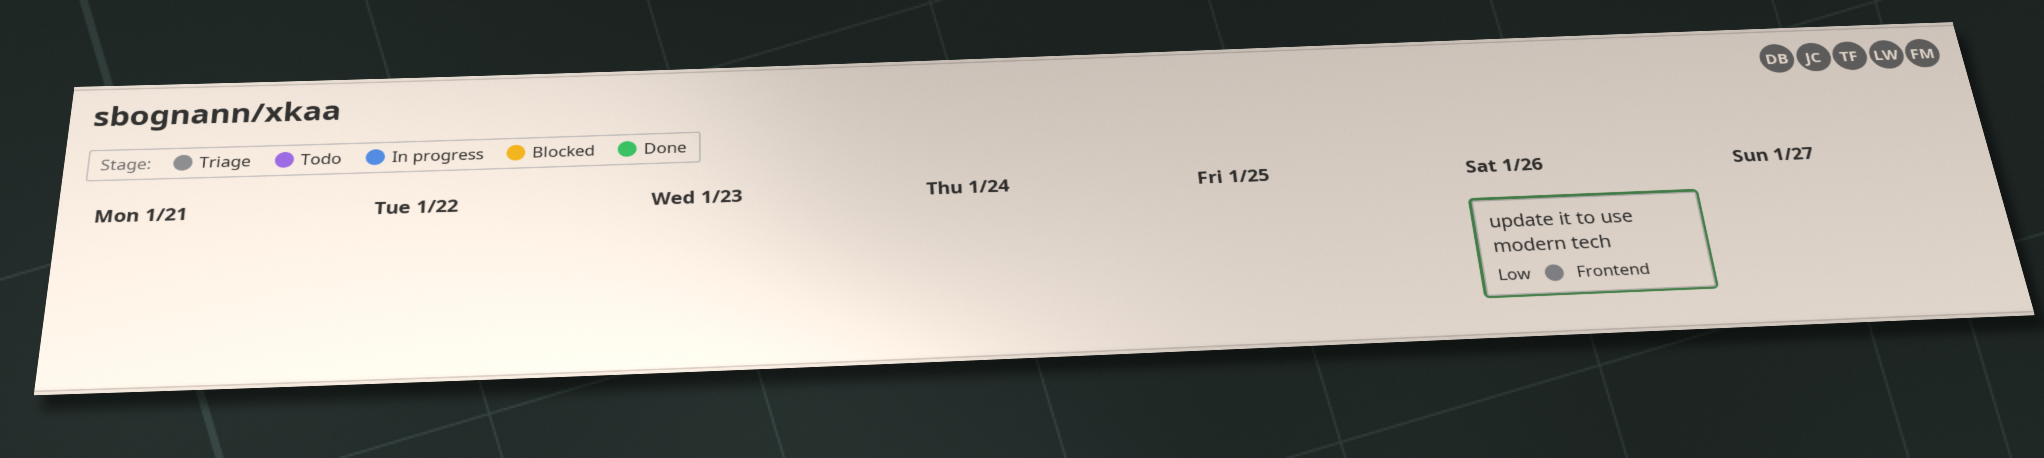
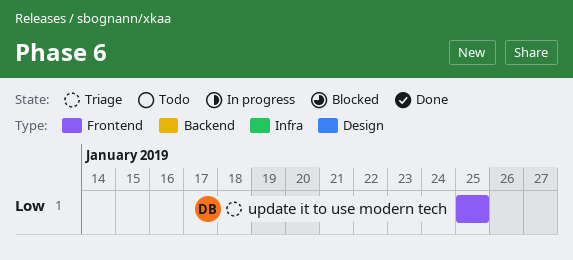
update it to use modern tech, due: Jan 26 -> Jan 25

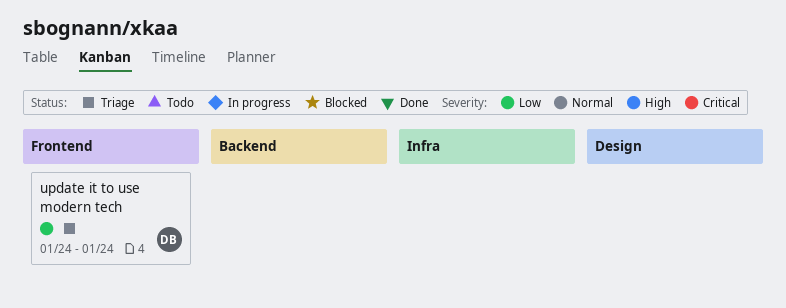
update it to use modern tech, start: Jan 25 -> Jan 24
update it to use modern tech, due: Jan 25 -> Jan 24

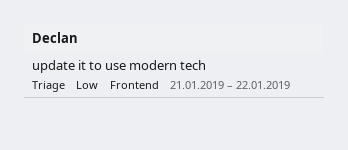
update it to use modern tech, start: Jan 24 -> Jan 21
update it to use modern tech, due: Jan 24 -> Jan 22

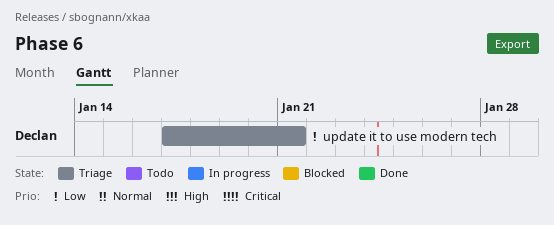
update it to use modern tech, start: Jan 21 -> Jan 17
update it to use modern tech, due: Jan 22 -> Jan 21

